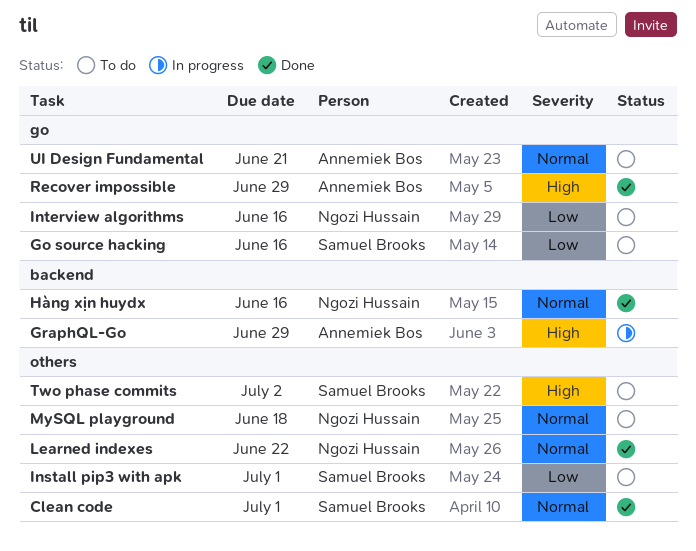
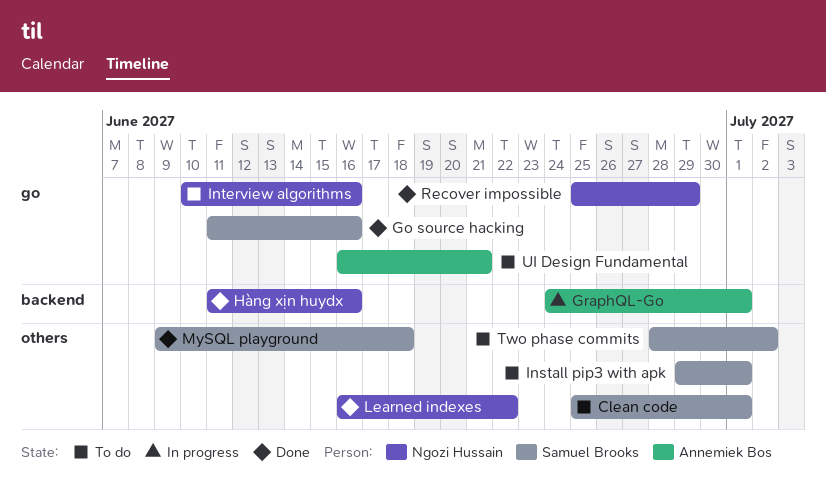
Clean code, status: Done -> To do
Go source hacking, status: To do -> Done
GraphQL-Go, due: Jun 29 -> Jul 1
MySQL playground, status: To do -> Done
MySQL playground, owner: Ngozi Hussain -> Samuel Brooks
Recover impossible, owner: Annemiek Bos -> Ngozi Hussain

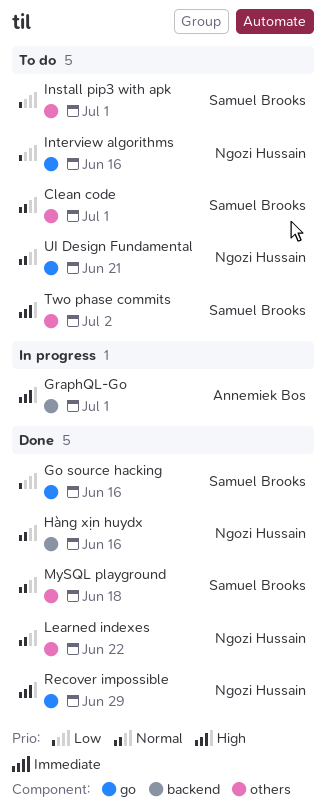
UI Design Fundamental, owner: Annemiek Bos -> Ngozi Hussain

